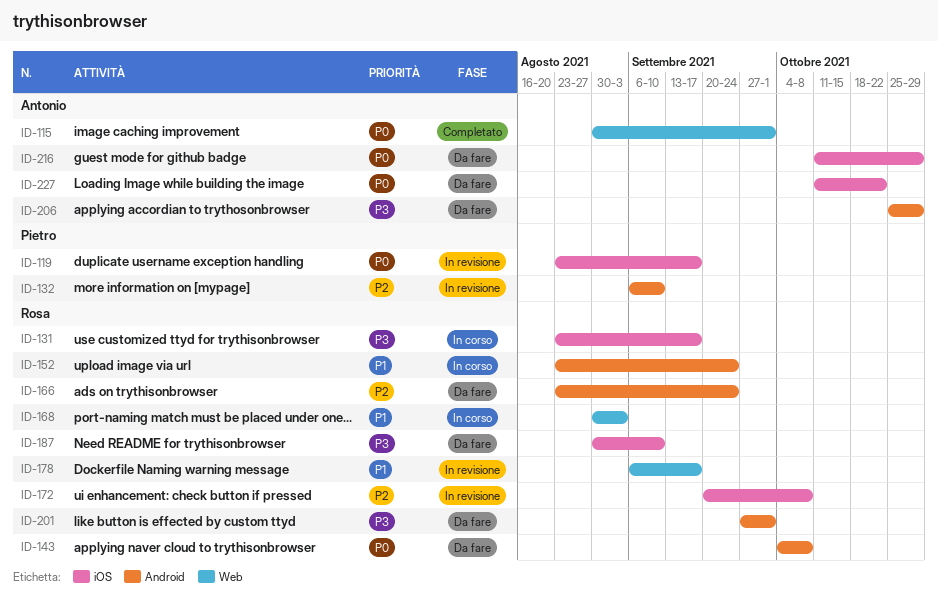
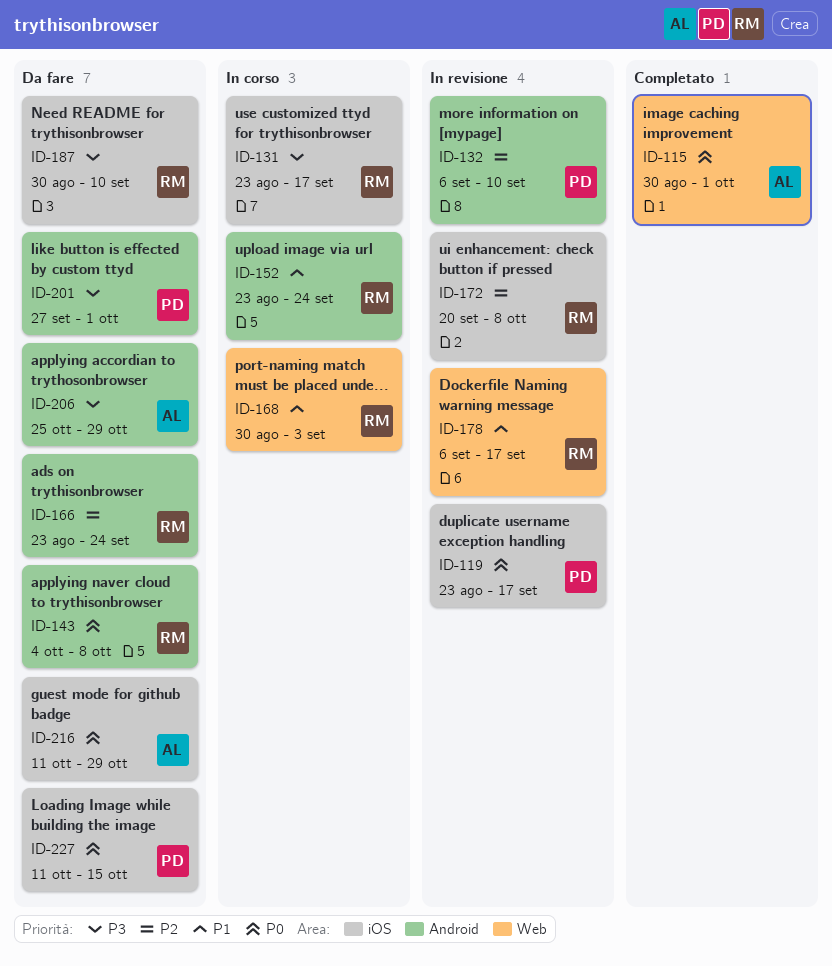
ID-201, owner: Rosa -> Pietro
ID-227, owner: Antonio -> Pietro
ID-227, due: Oct 22 -> Oct 15

